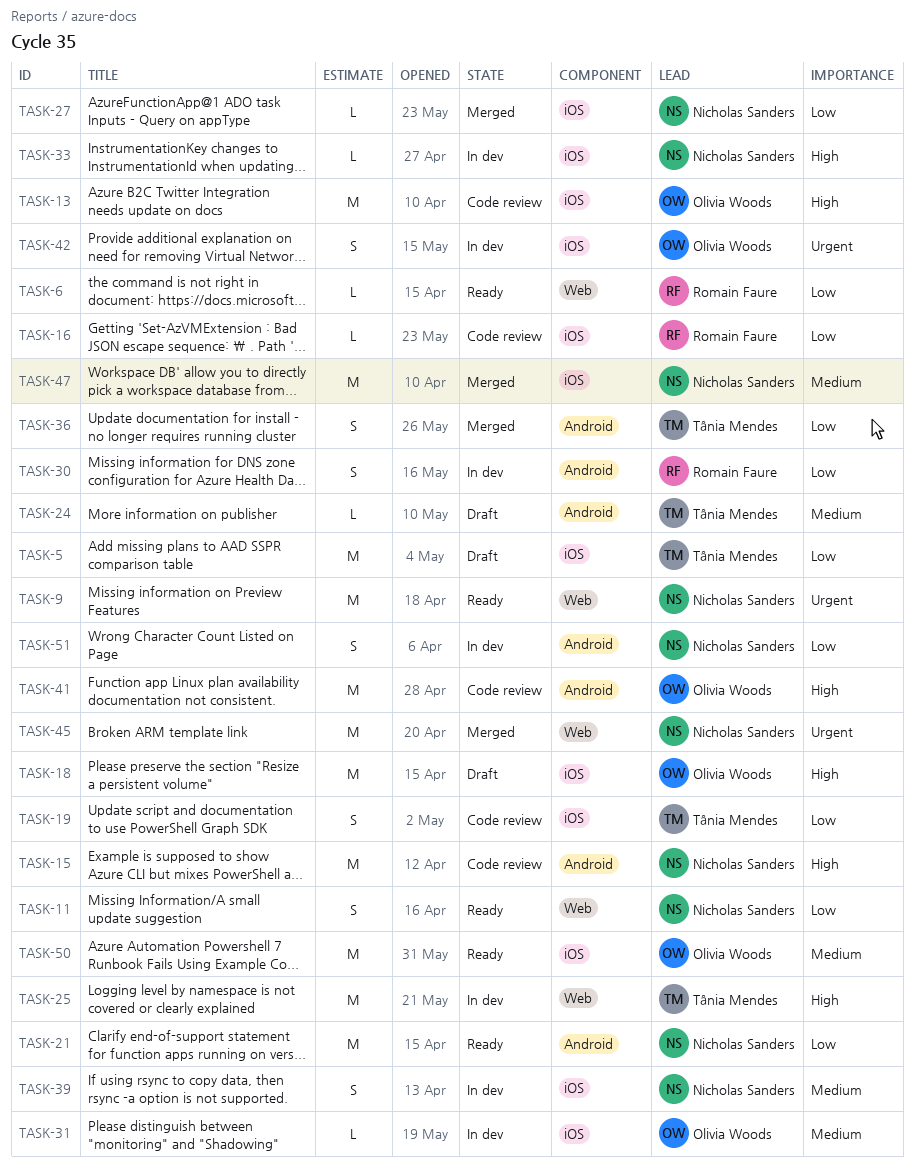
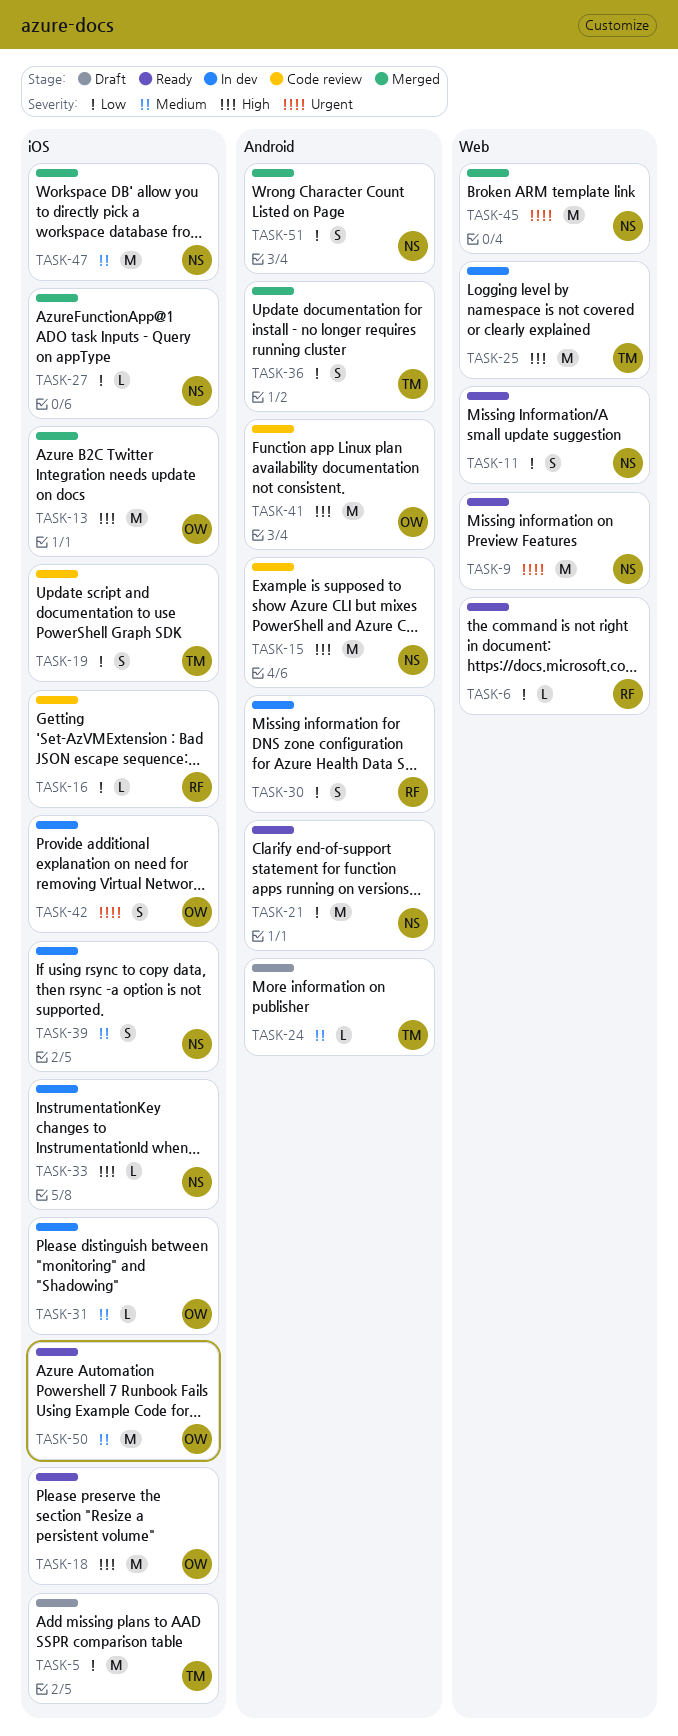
TASK-13, status: Code review -> Merged
TASK-18, status: Draft -> Ready
TASK-51, status: In dev -> Merged

